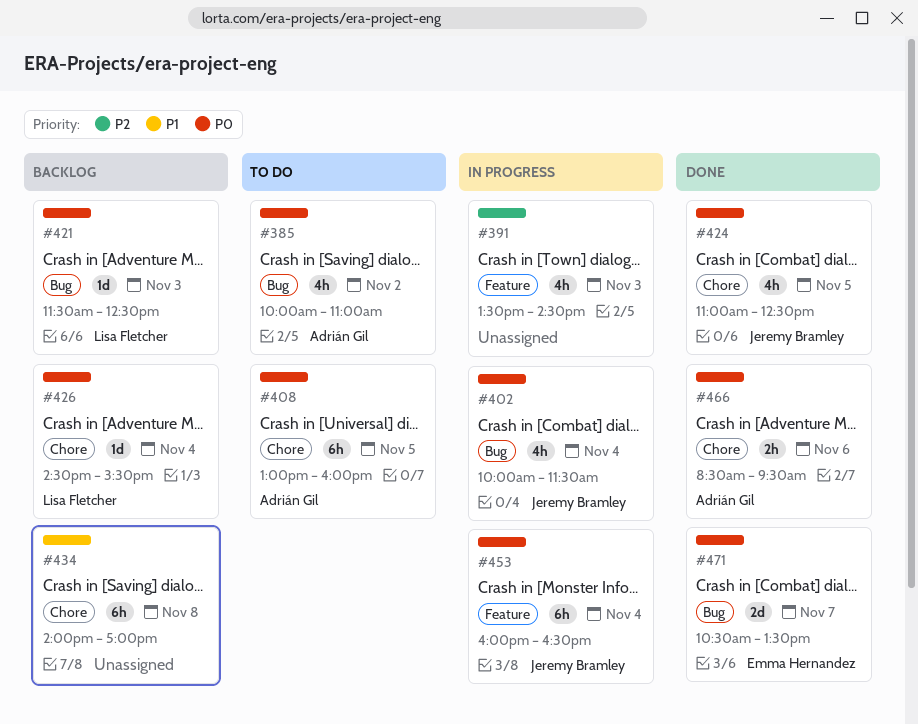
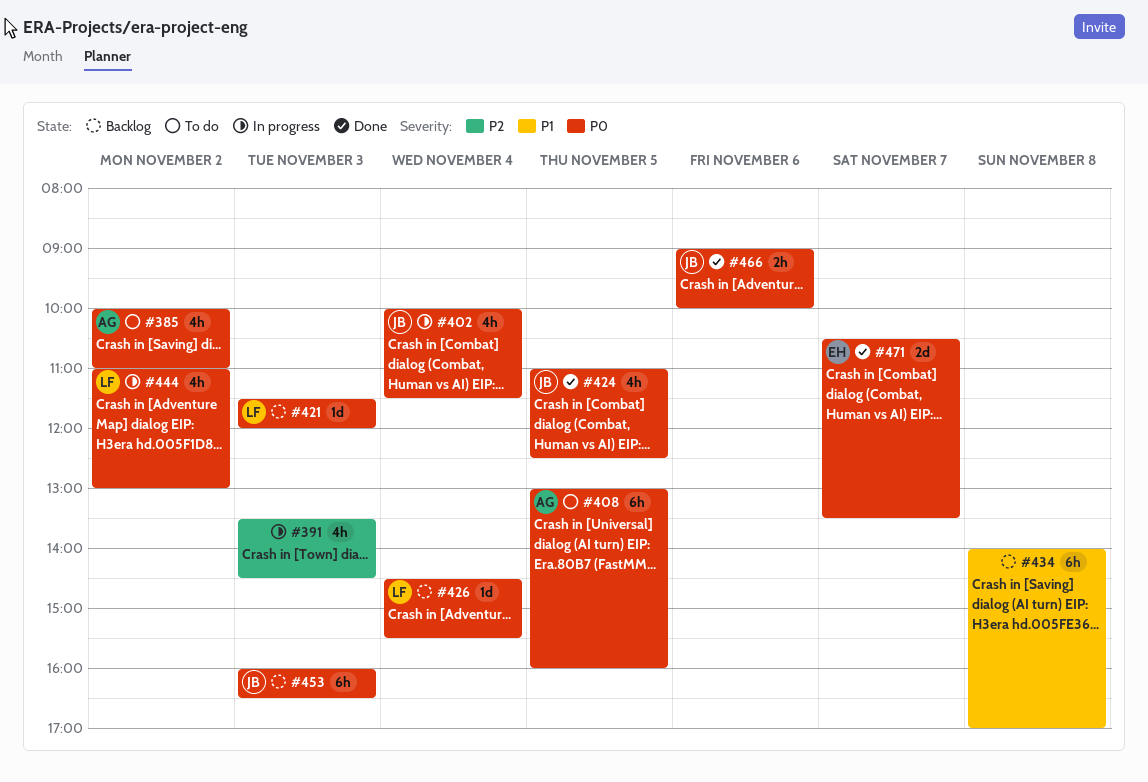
#421, ends: 12:30 -> 12:00
#444: none -> present
#453, status: In progress -> Backlog
#453, day: Nov 4 -> Nov 3
#466, owner: Adrián Gil -> Jeremy Bramley
#466, begins: 08:30 -> 09:00
#466, ends: 09:30 -> 10:00

